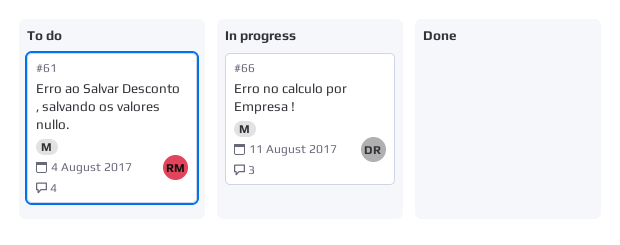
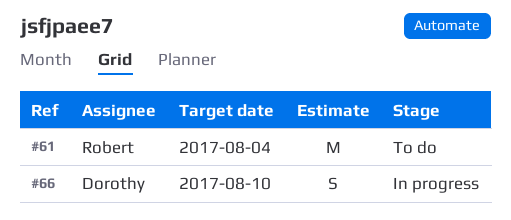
#66, estimate: M -> S
#66, due: Aug 11 -> Aug 10

